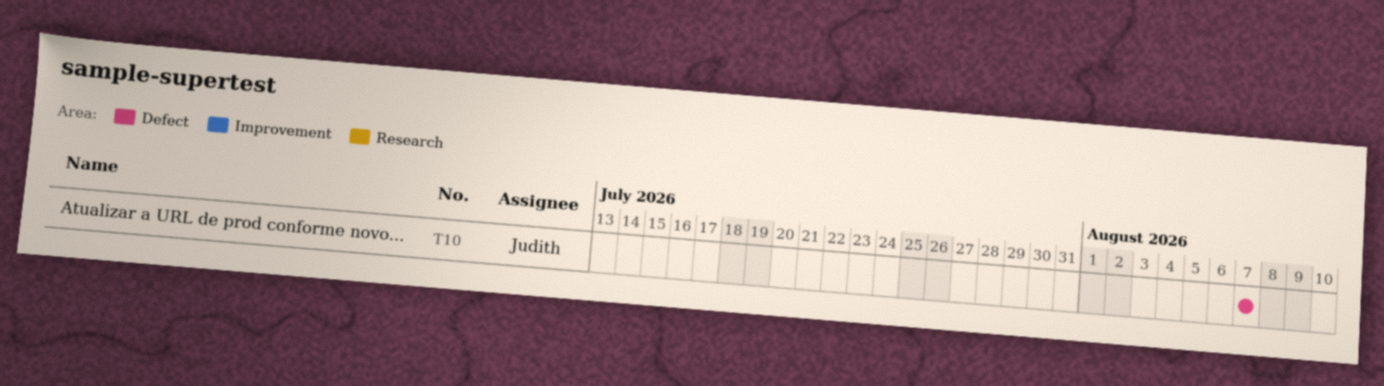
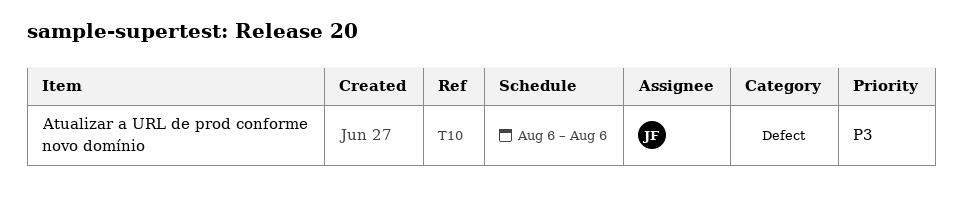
T10, start: Aug 7 -> Aug 6
T10, due: Aug 7 -> Aug 6

